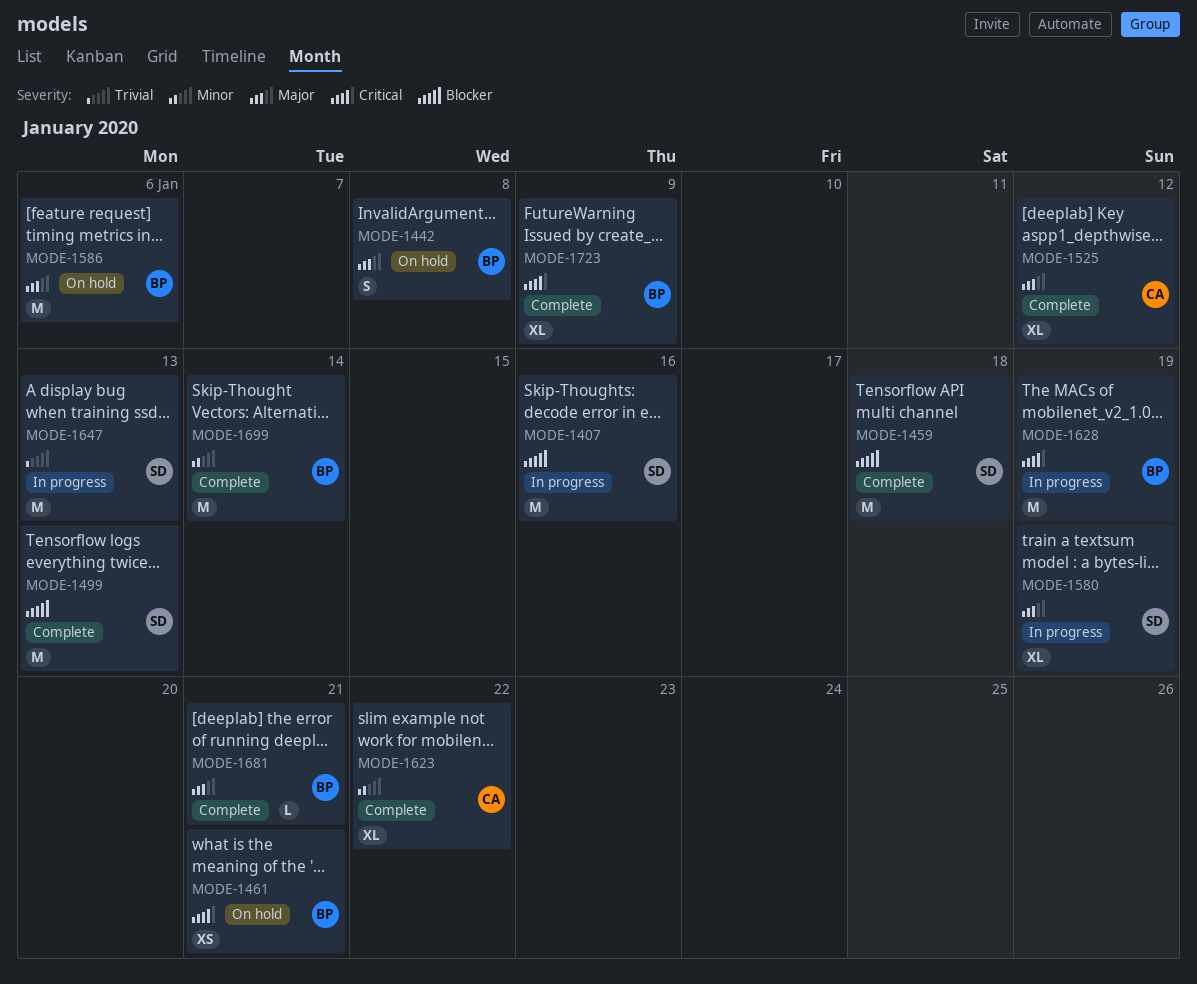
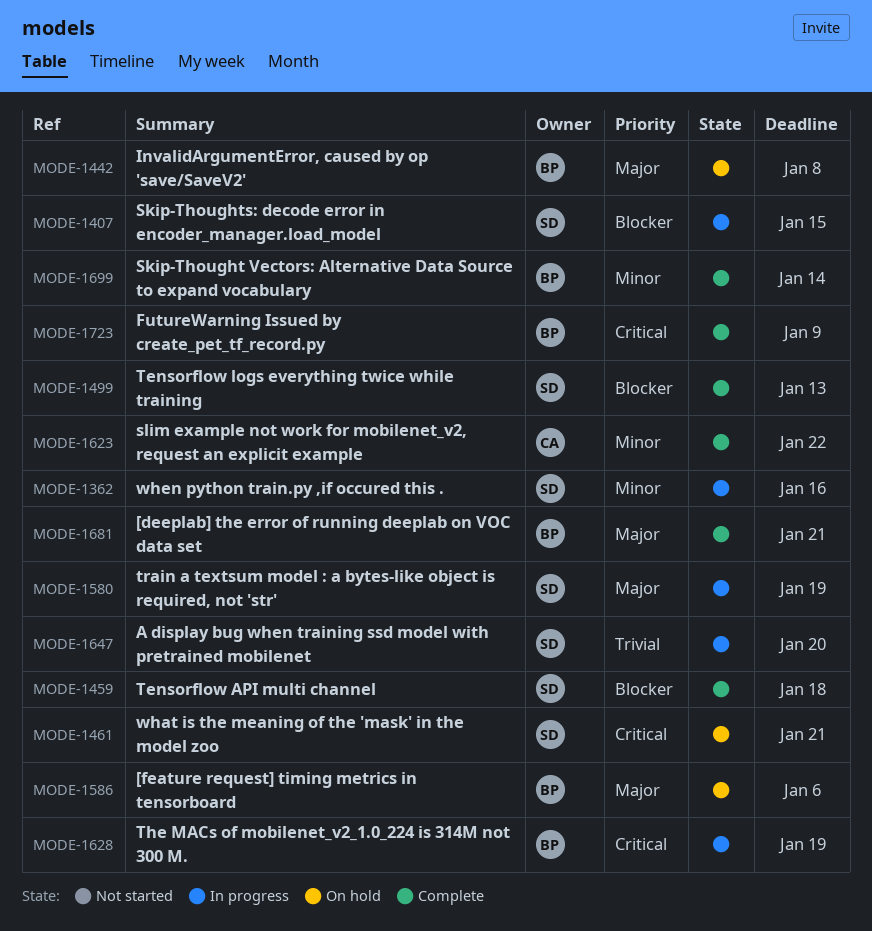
MODE-1362: none -> present
MODE-1407, due: Jan 16 -> Jan 15
MODE-1461, owner: BP -> SD
MODE-1525: present -> none
MODE-1647, due: Jan 13 -> Jan 20

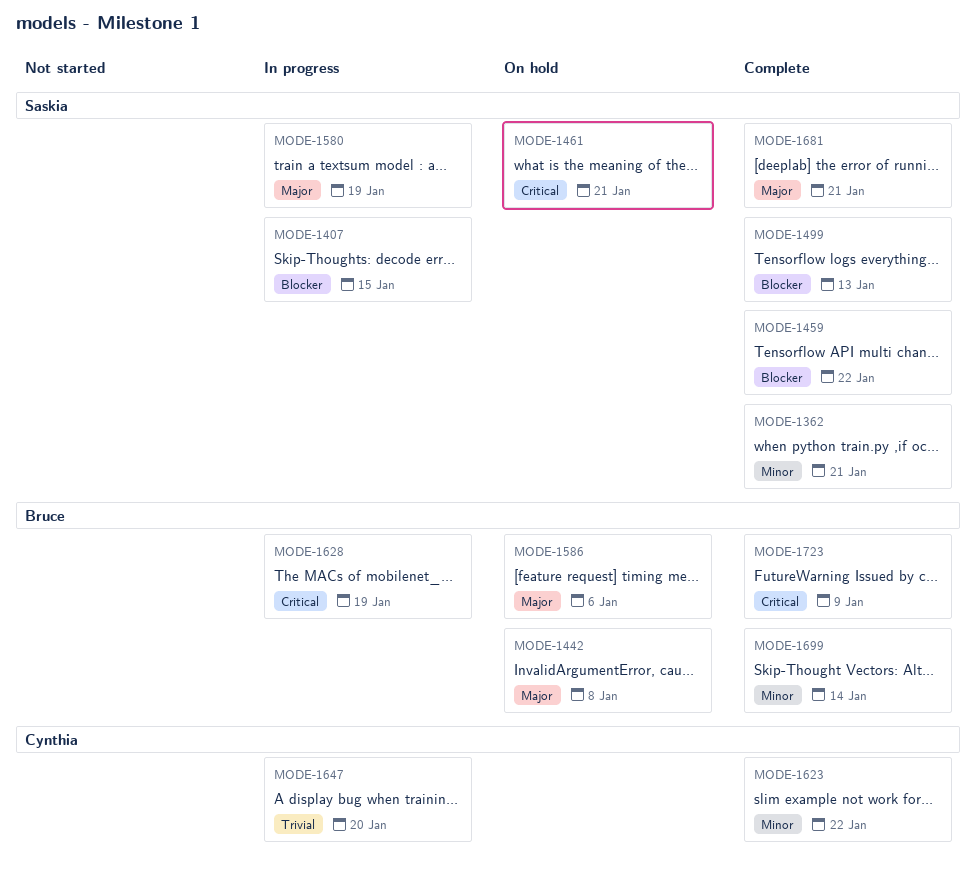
MODE-1362, status: In progress -> Complete
MODE-1362, due: Jan 16 -> Jan 21
MODE-1459, due: Jan 18 -> Jan 22
MODE-1647, owner: Saskia -> Cynthia
MODE-1681, owner: Bruce -> Saskia

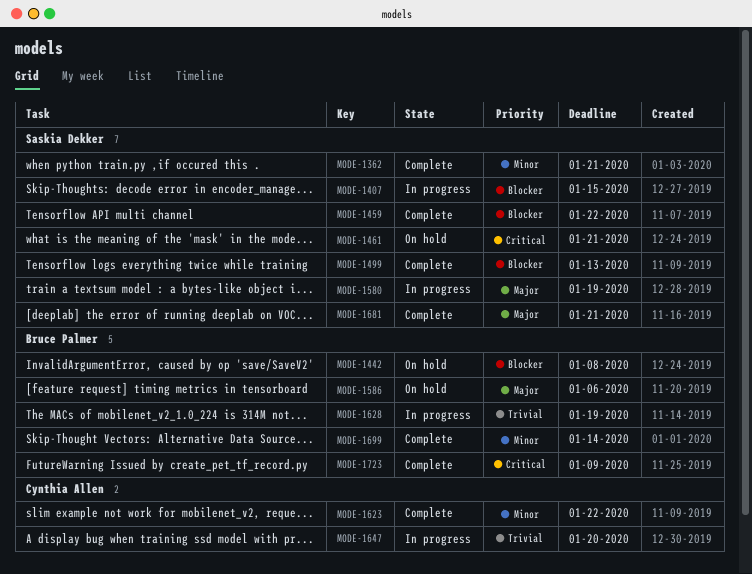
MODE-1442, priority: Major -> Blocker
MODE-1628, priority: Critical -> Trivial

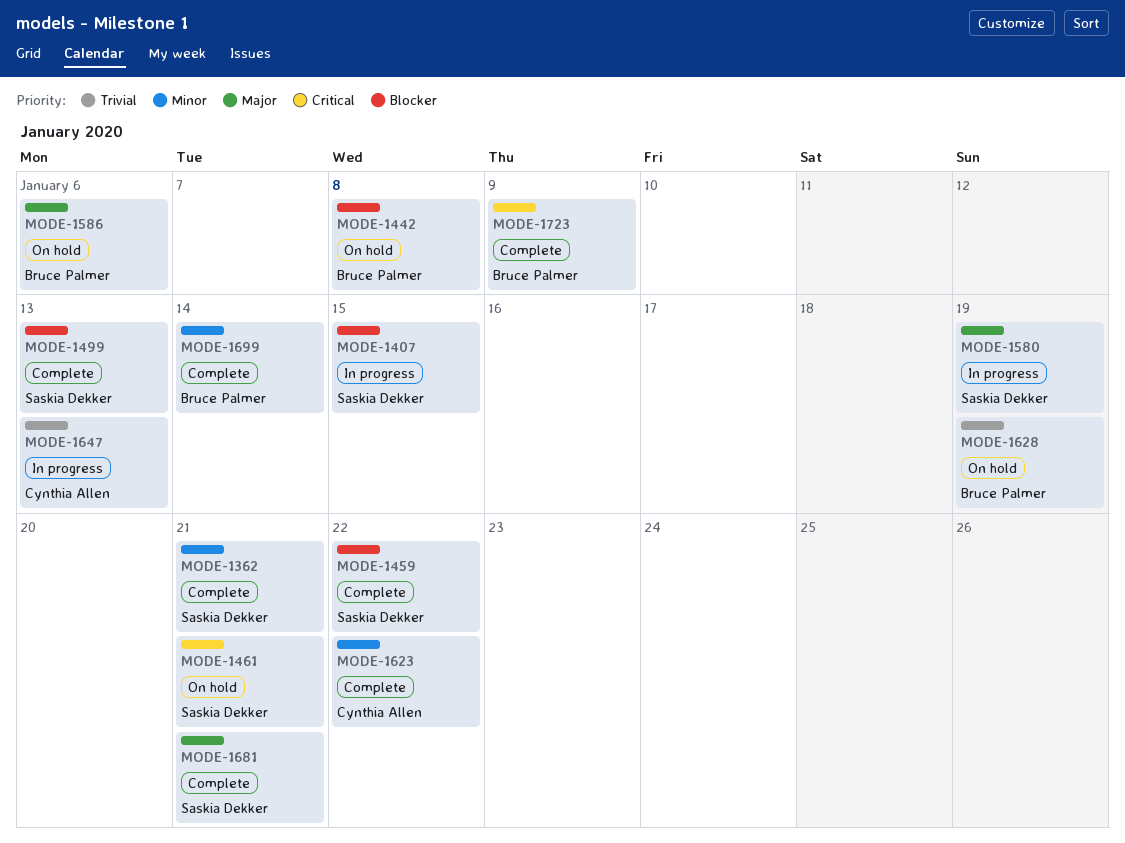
MODE-1628, status: In progress -> On hold
MODE-1647, due: Jan 20 -> Jan 13

